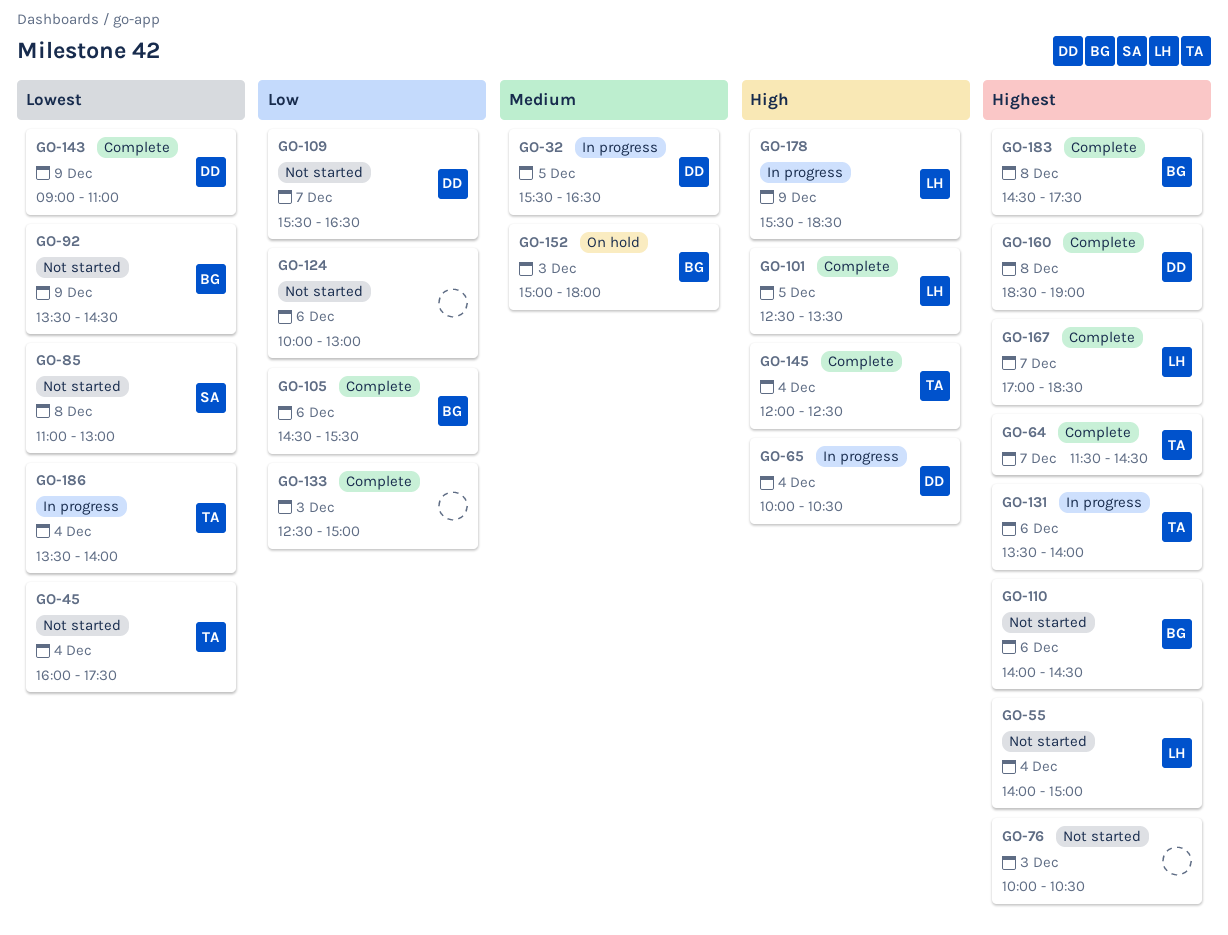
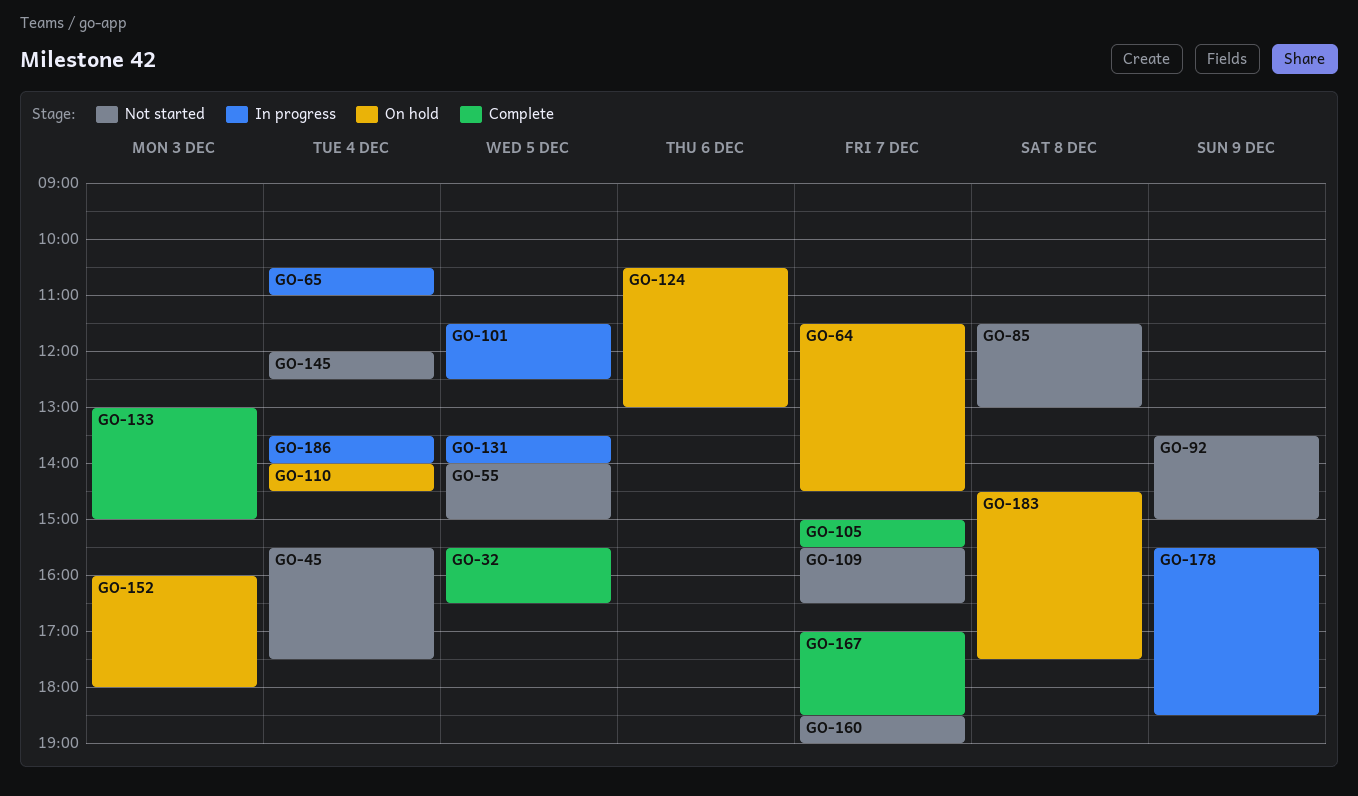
GO-32, status: In progress -> Complete
GO-45, begins: 16:00 -> 15:30
GO-55, day: Dec 4 -> Dec 5
GO-64, status: Complete -> On hold
GO-65, begins: 10:00 -> 10:30
GO-65, ends: 10:30 -> 11:00
GO-76: present -> none
GO-85, begins: 11:00 -> 11:30
GO-92, ends: 14:30 -> 15:00
GO-101, status: Complete -> In progress
GO-101, begins: 12:30 -> 11:30
GO-101, ends: 13:30 -> 12:30
GO-105, day: Dec 6 -> Dec 7
GO-105, begins: 14:30 -> 15:00
GO-110, status: Not started -> On hold
GO-110, day: Dec 6 -> Dec 4
GO-124, status: Not started -> On hold
GO-124, begins: 10:00 -> 10:30
GO-131, day: Dec 6 -> Dec 5
GO-133, begins: 12:30 -> 13:00
GO-143: present -> none
GO-145, status: Complete -> Not started
GO-152, begins: 15:00 -> 16:00
GO-160, status: Complete -> Not started
GO-160, day: Dec 8 -> Dec 7
GO-183, status: Complete -> On hold

